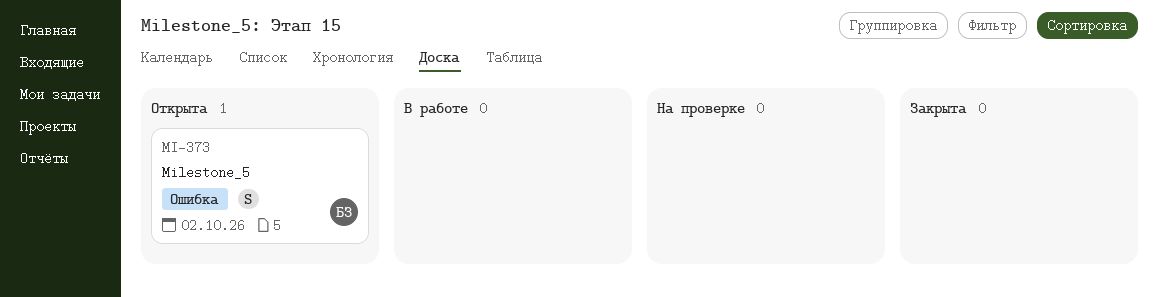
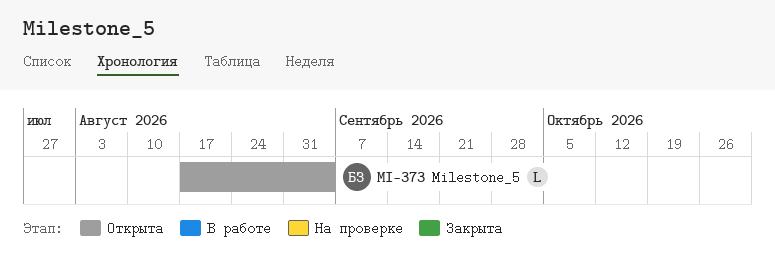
MI-373, estimate: S -> L
MI-373, due: Oct 2 -> Sep 4

